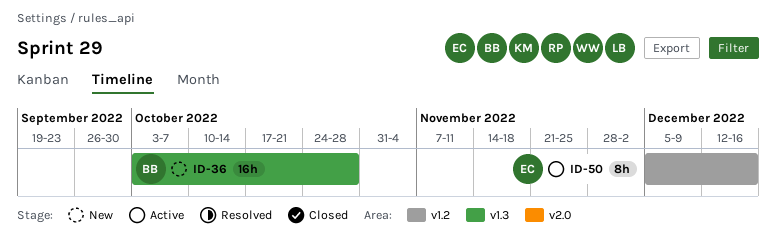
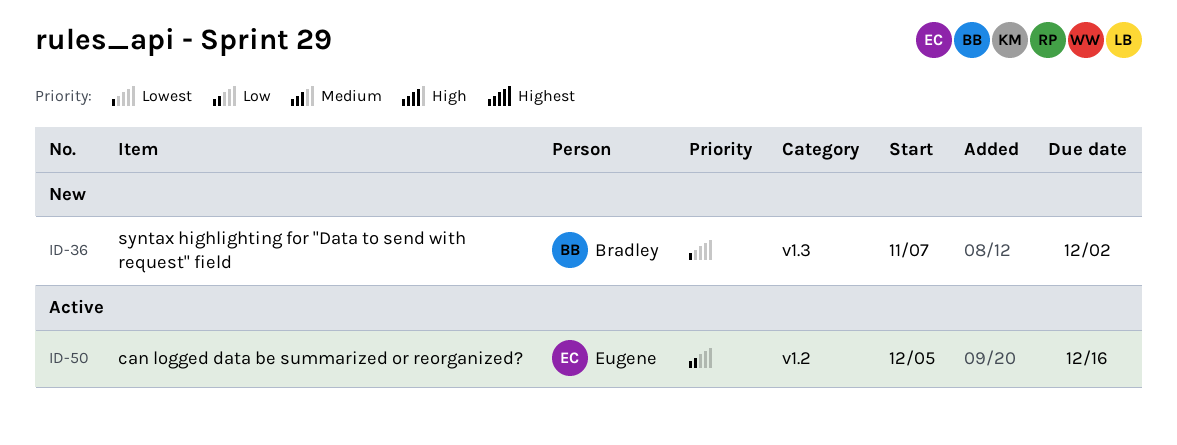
ID-36, start: Oct 3 -> Nov 7
ID-36, due: Oct 28 -> Dec 2

